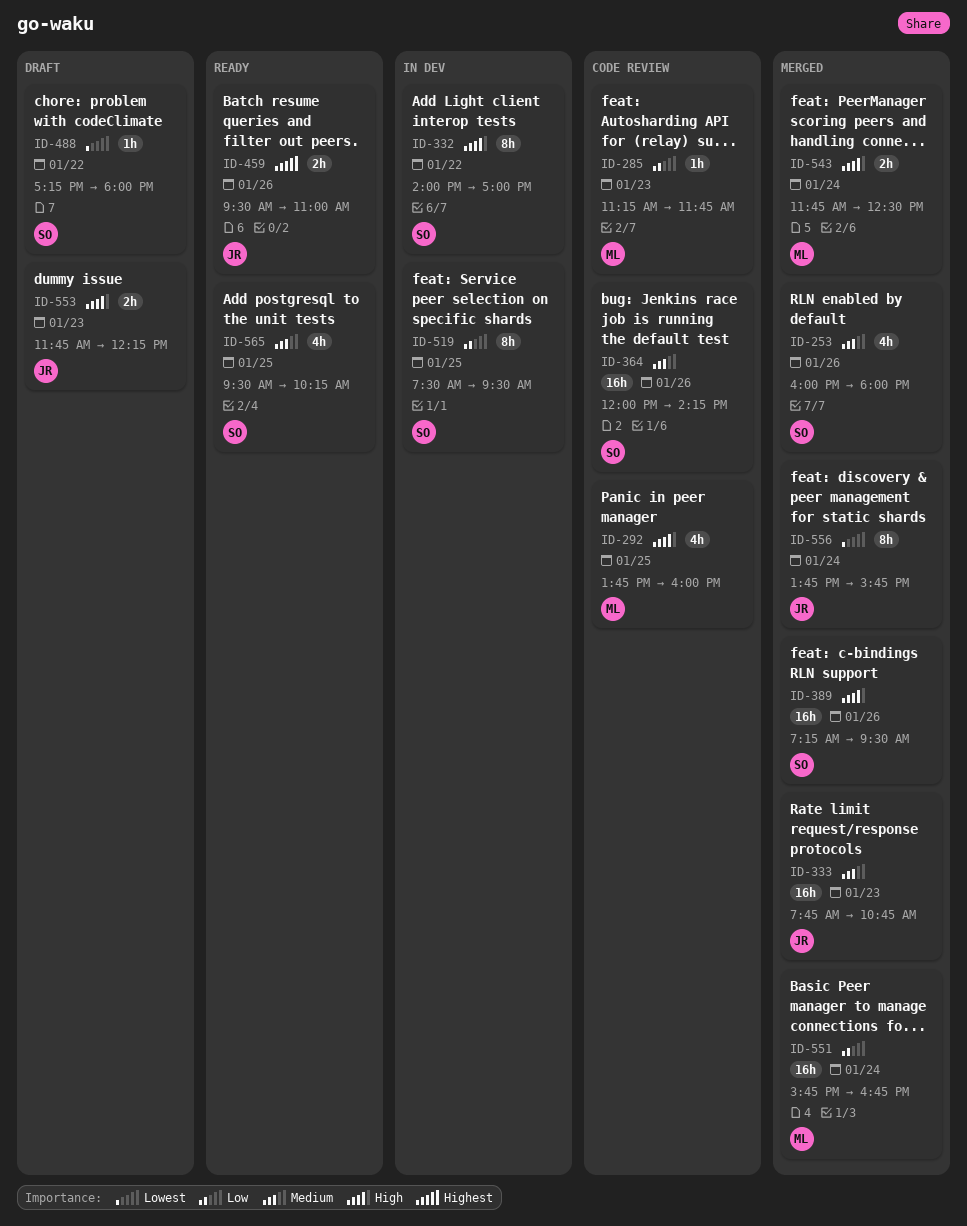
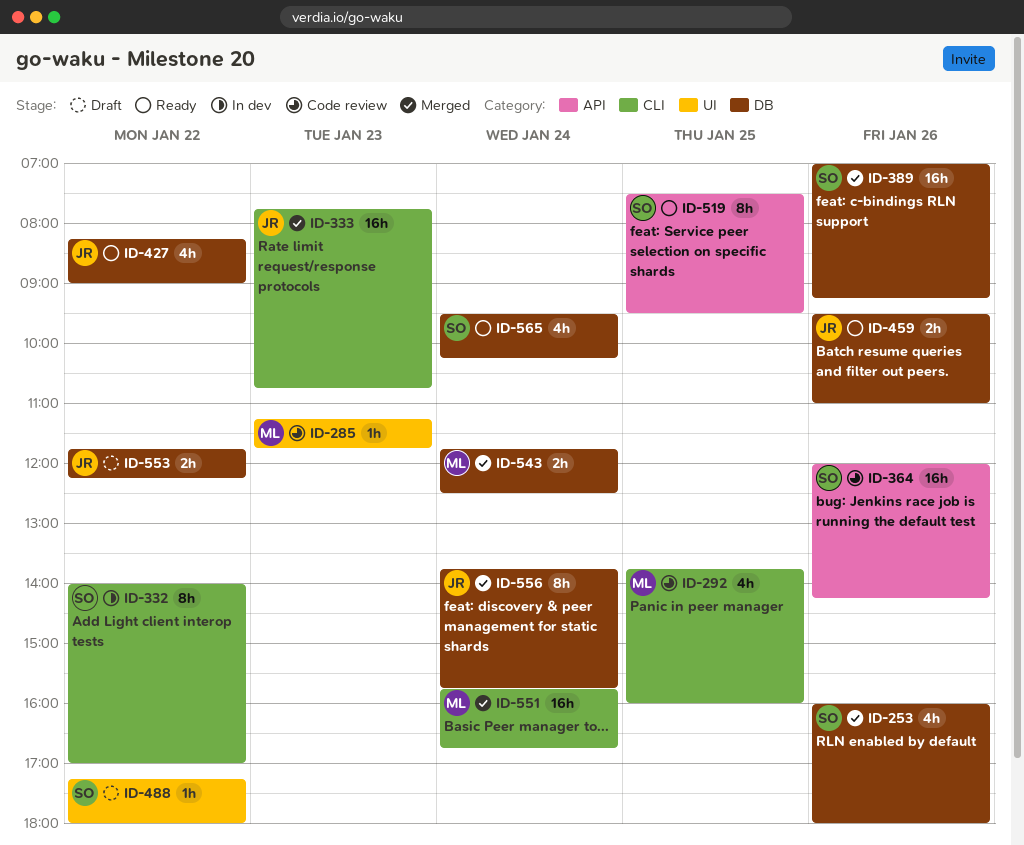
ID-389, begins: 07:15 -> 07:00
ID-389, ends: 09:30 -> 09:15
ID-427: none -> present
ID-519, status: In dev -> Ready
ID-553, day: Jan 23 -> Jan 22
ID-565, day: Jan 25 -> Jan 24

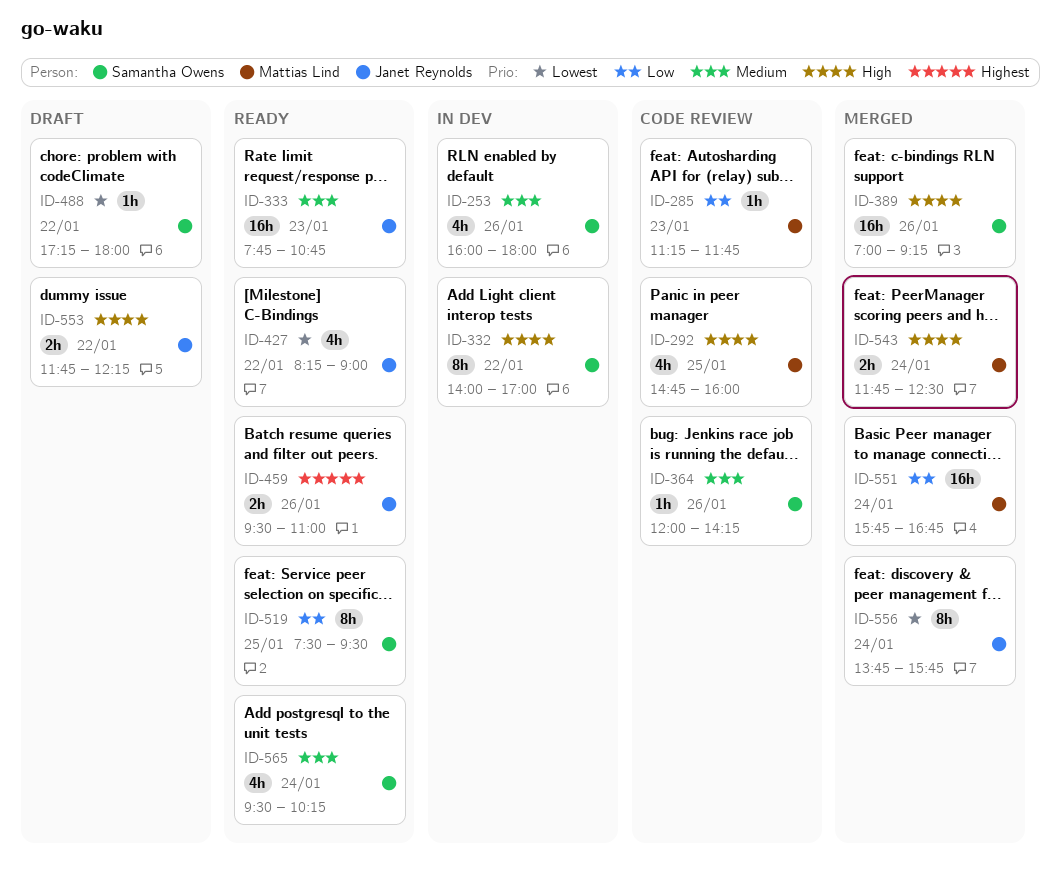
ID-253, status: Merged -> In dev
ID-292, begins: 13:45 -> 14:45
ID-333, status: Merged -> Ready
ID-364, estimate: 16h -> 1h

